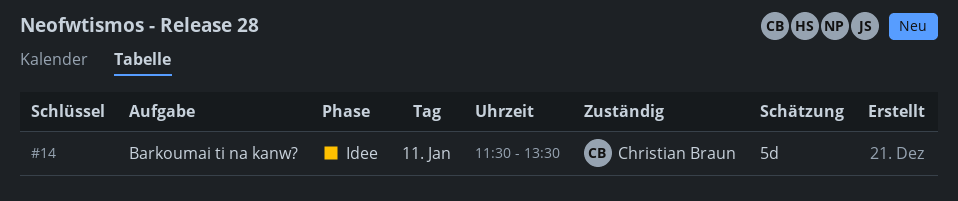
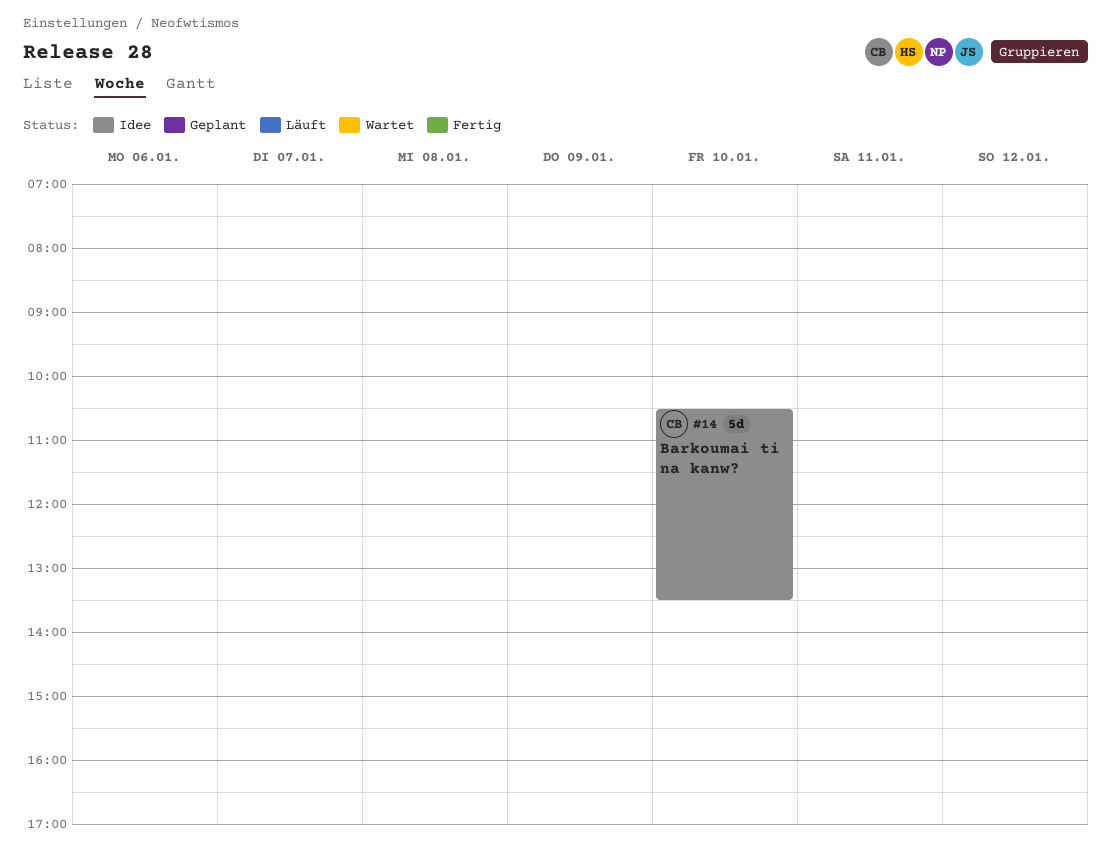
#14, day: Jan 11 -> Jan 10
#14, begins: 11:30 -> 10:30

